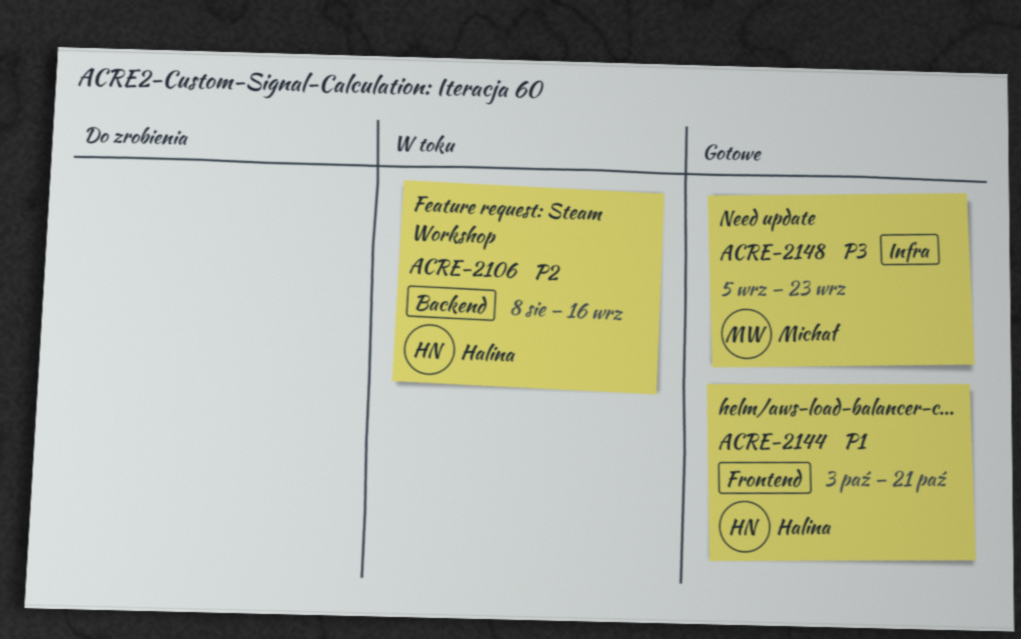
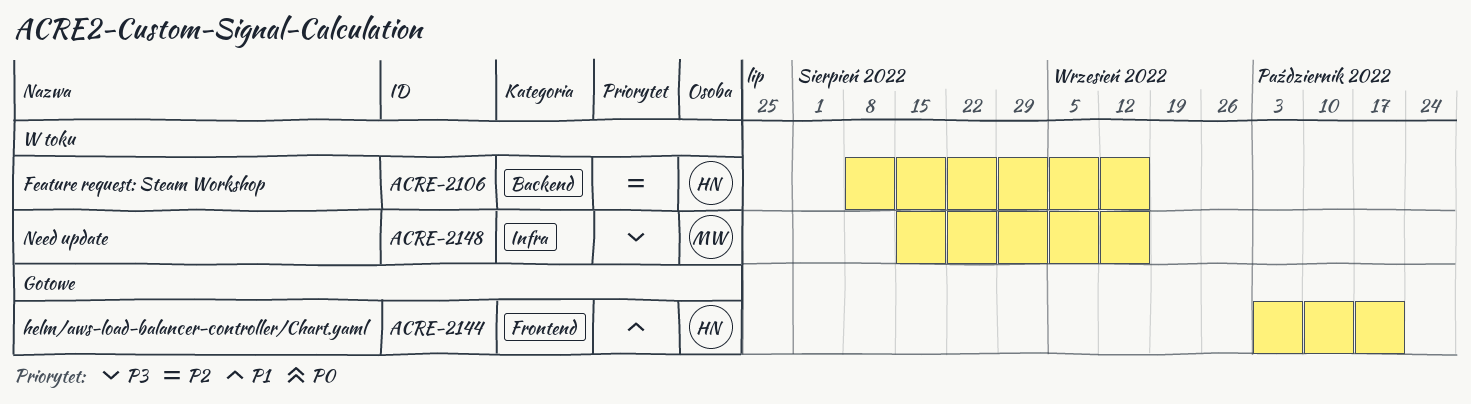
ACRE-2148, status: Gotowe -> W toku
ACRE-2148, start: Sep 5 -> Aug 15
ACRE-2148, due: Sep 23 -> Sep 16

